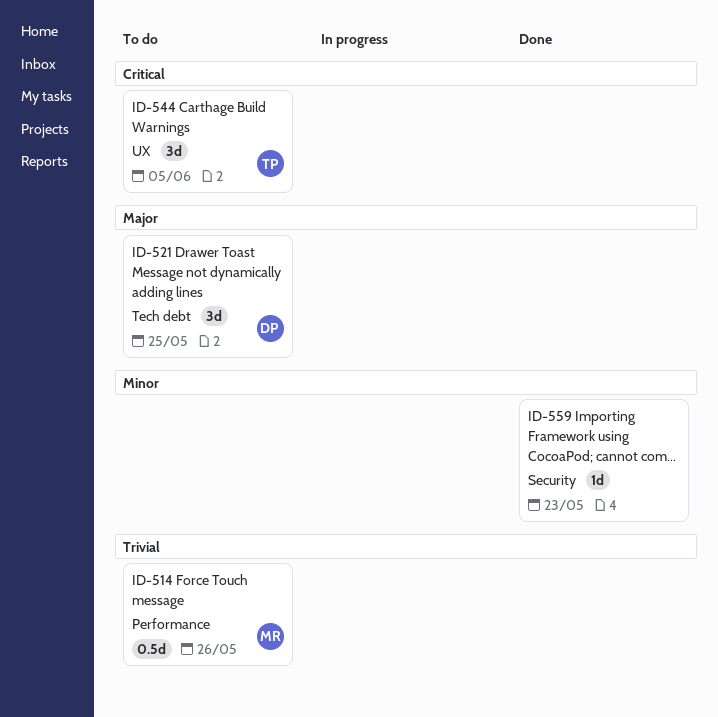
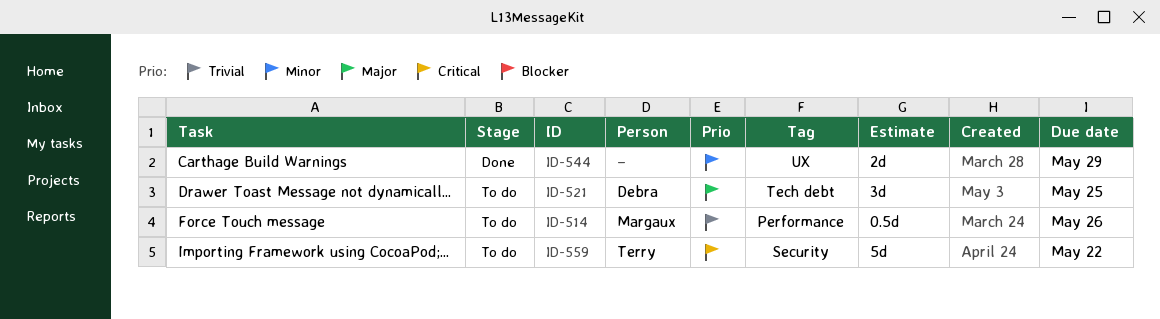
ID-544, status: To do -> Done
ID-544, owner: Terry -> none
ID-544, priority: Critical -> Minor
ID-544, estimate: 3d -> 2d
ID-544, due: Jun 5 -> May 29
ID-559, status: Done -> To do
ID-559, owner: none -> Terry
ID-559, priority: Minor -> Critical
ID-559, estimate: 1d -> 5d
ID-559, due: May 23 -> May 22

